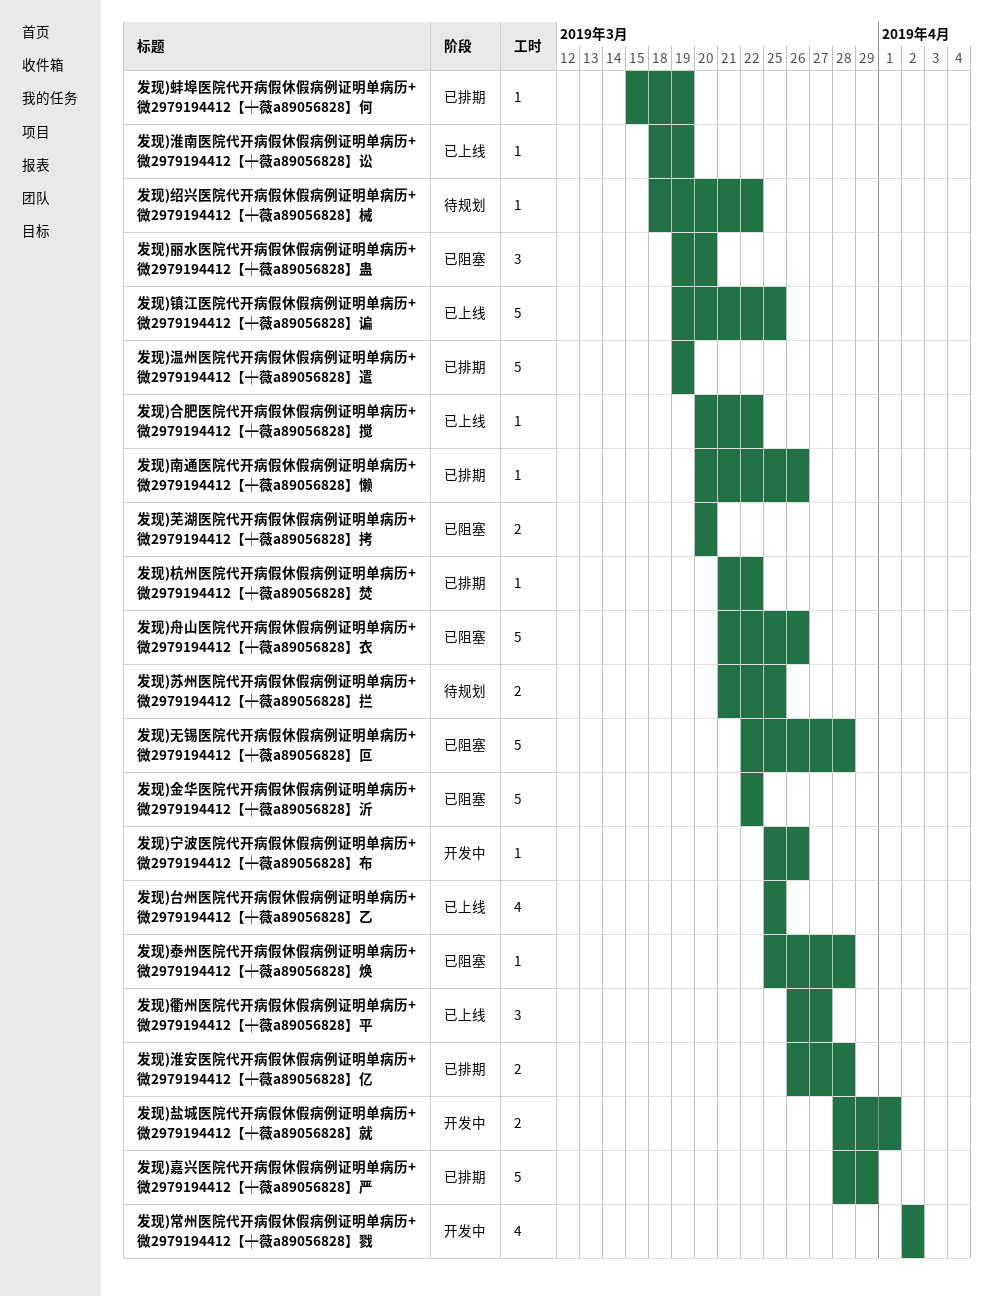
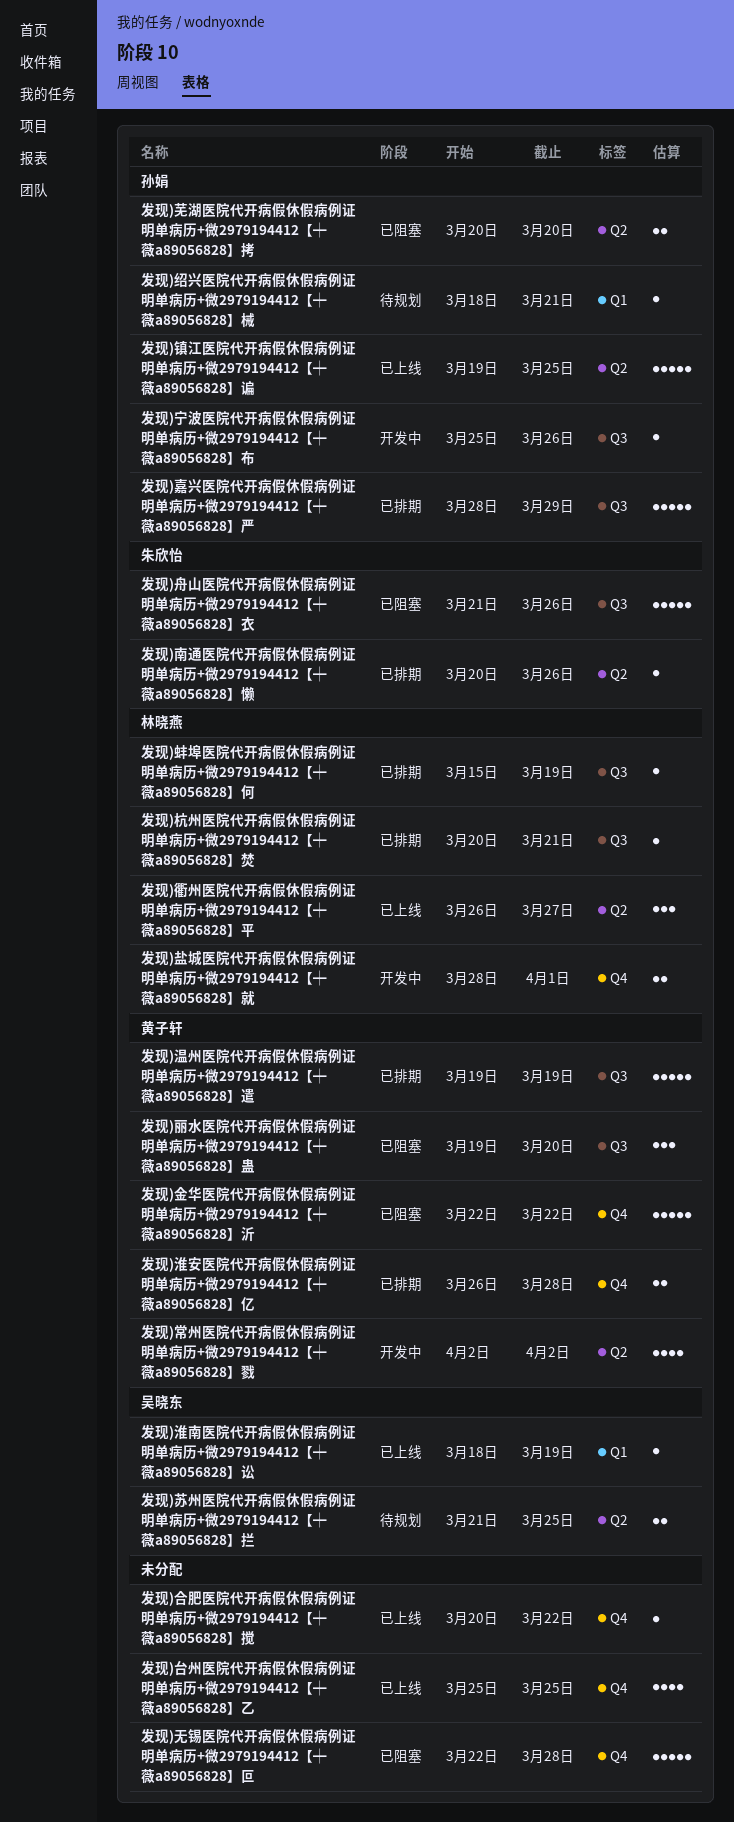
发现)杭州医院代开病假休假病例证明单病历+微2979194412【┿薇a89056828】焚, start: Mar 21 -> Mar 20
发现)杭州医院代开病假休假病例证明单病历+微2979194412【┿薇a89056828】焚, due: Mar 22 -> Mar 21
发现)泰州医院代开病假休假病例证明单病历+微2979194412【┿薇a89056828】焕: present -> none
发现)绍兴医院代开病假休假病例证明单病历+微2979194412【┿薇a89056828】械, due: Mar 22 -> Mar 21

